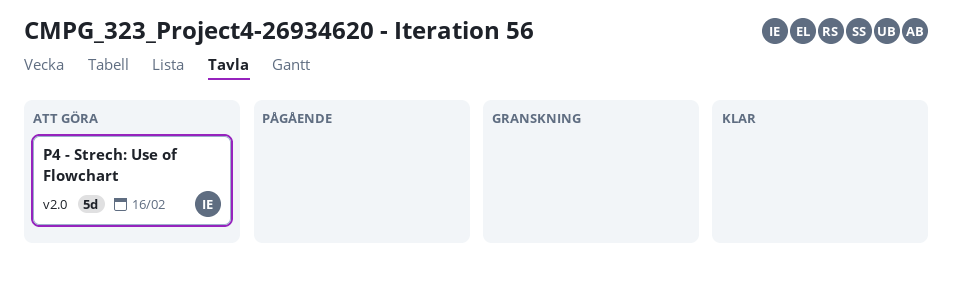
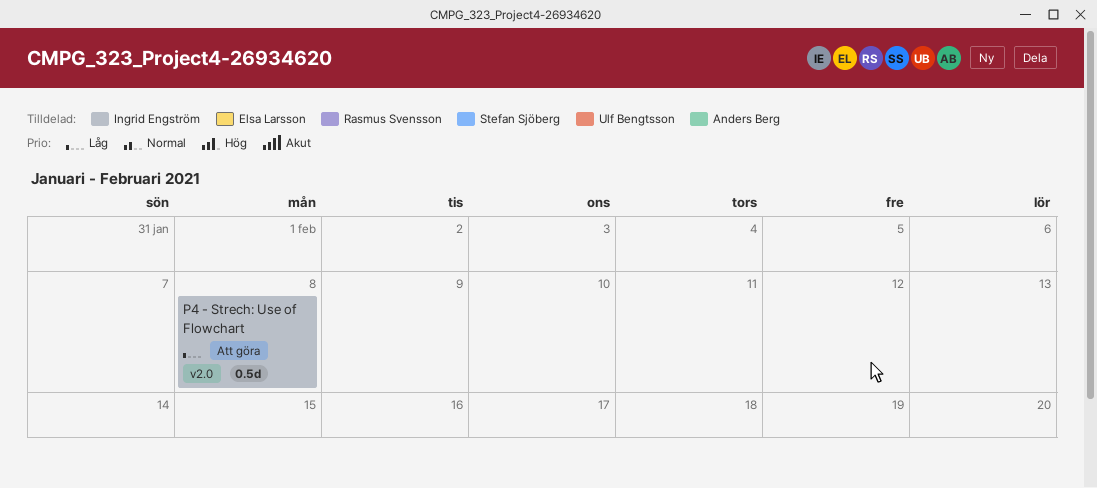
P4 - Strech: Use of Flowchart, estimate: 5d -> 0.5d
P4 - Strech: Use of Flowchart, due: Feb 16 -> Feb 8

